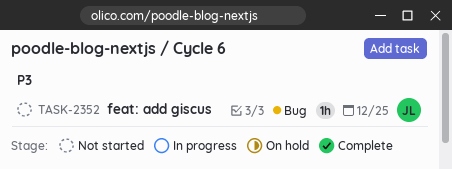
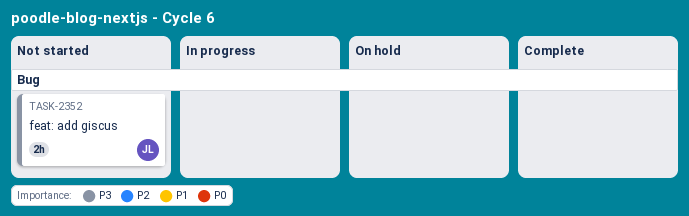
TASK-2352, estimate: 1h -> 2h

